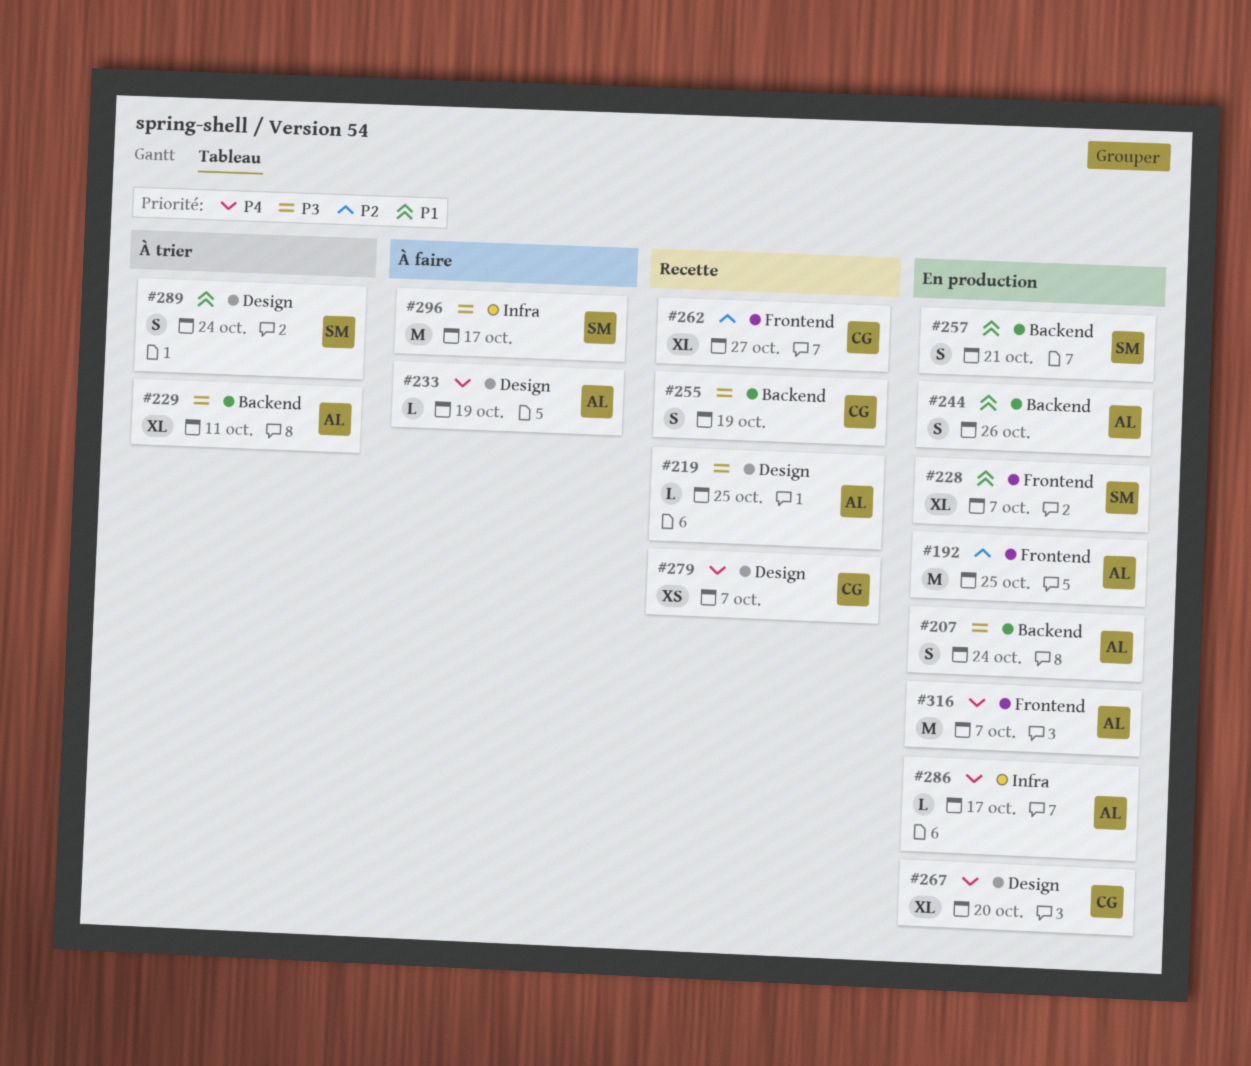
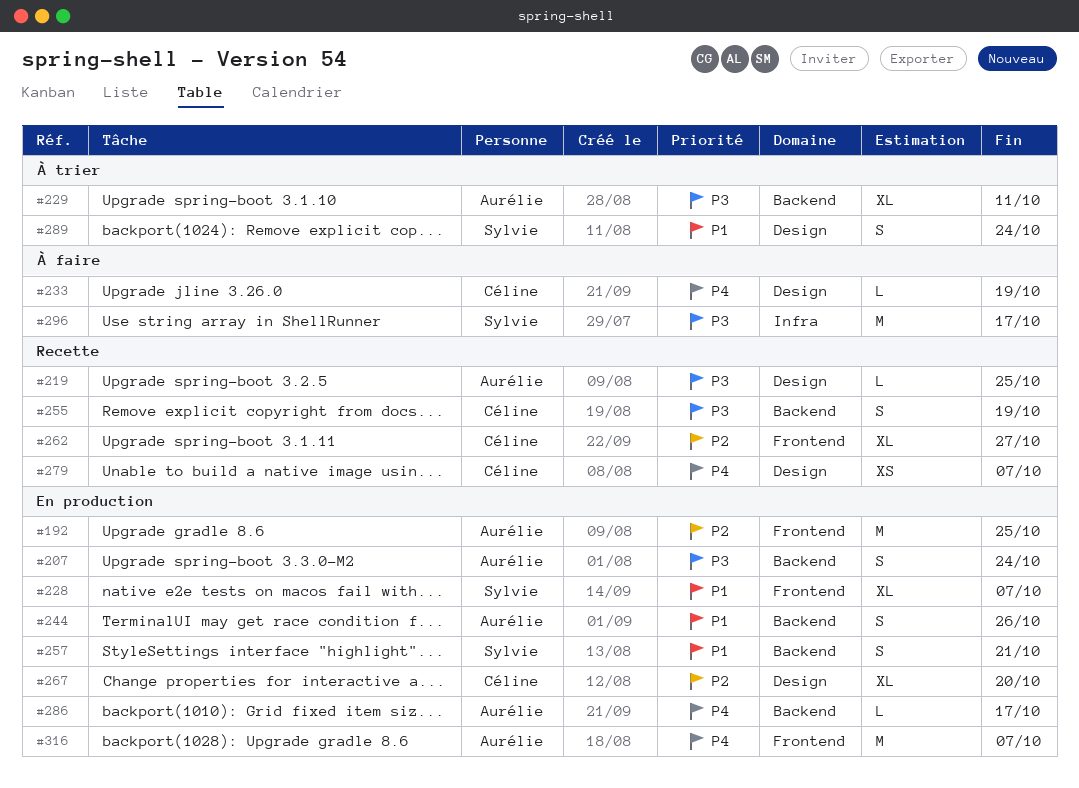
#233, owner: Aurélie -> Céline
#267, priority: P4 -> P2
#286, label: Infra -> Backend

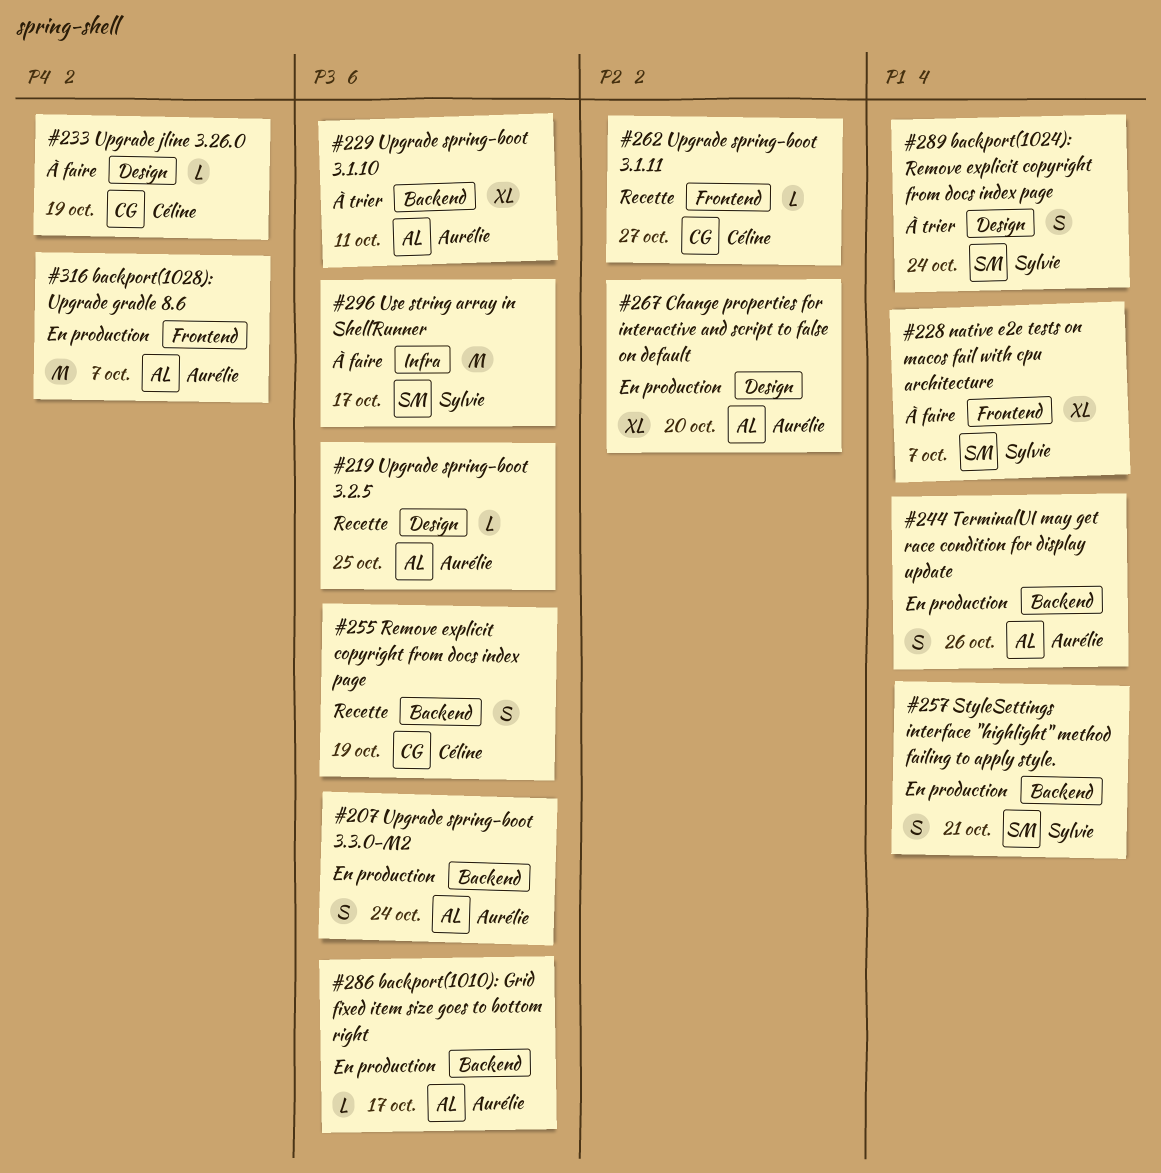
#192: present -> none
#228, status: En production -> À faire
#262, estimate: XL -> L
#267, owner: Céline -> Aurélie
#279: present -> none
#286, priority: P4 -> P3

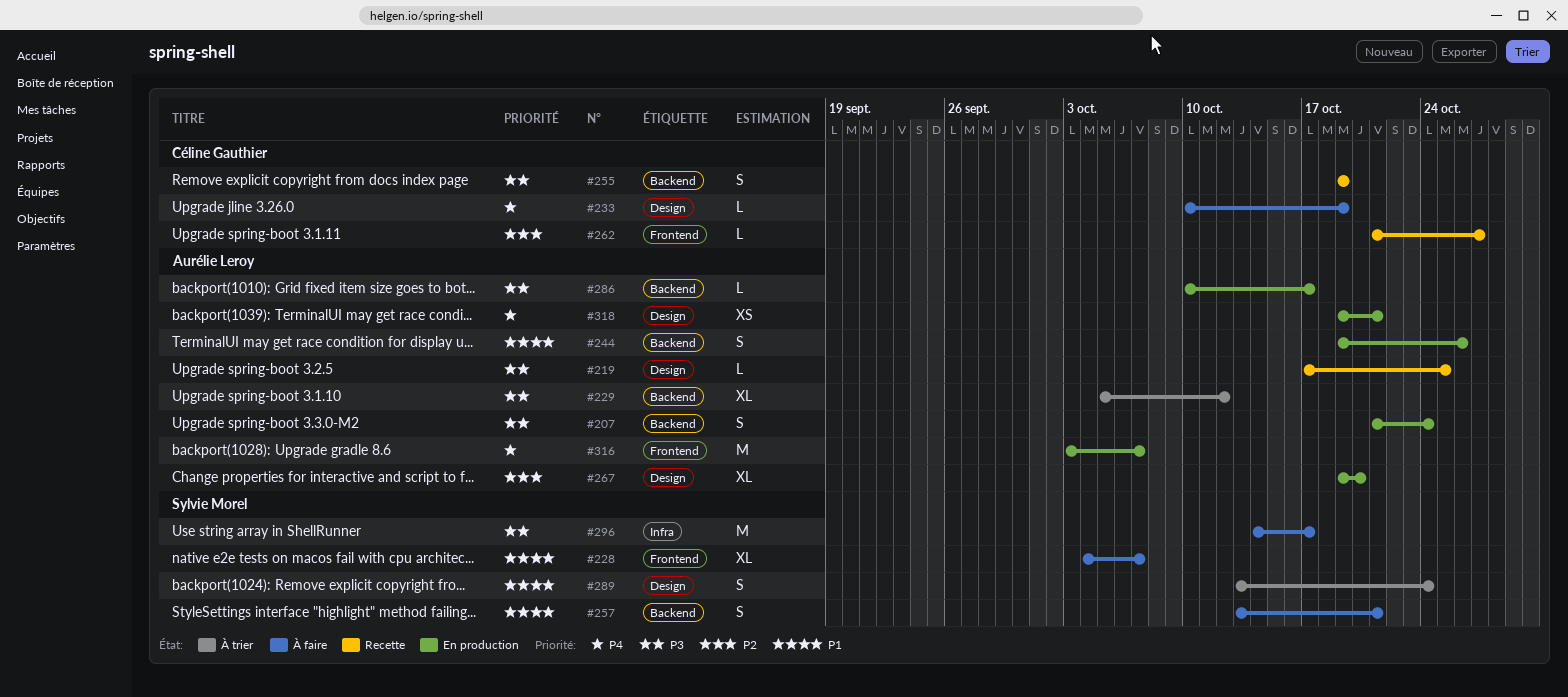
#229, due: Oct 11 -> Oct 12
#257, status: En production -> À faire
#318: none -> present

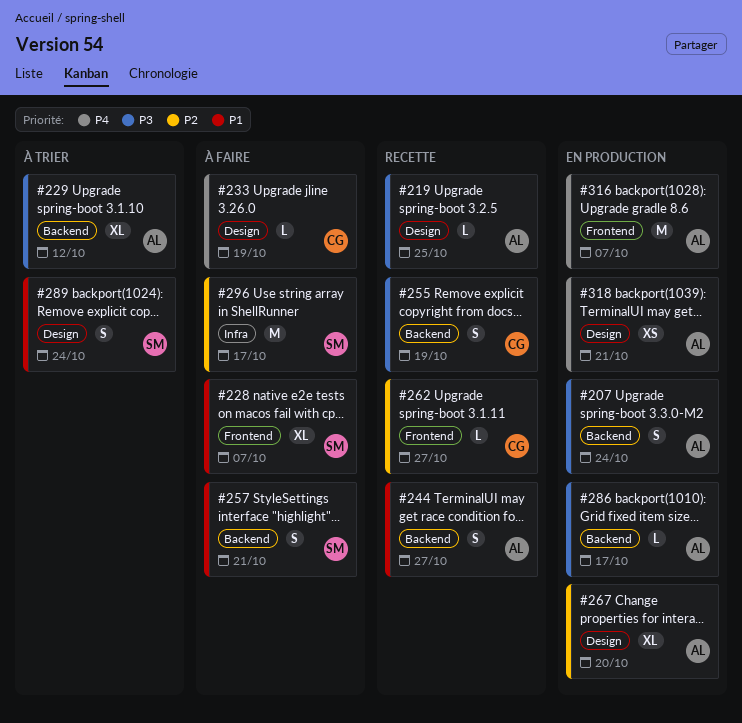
#244, status: En production -> Recette
#244, due: Oct 26 -> Oct 27
#296, priority: P3 -> P2

